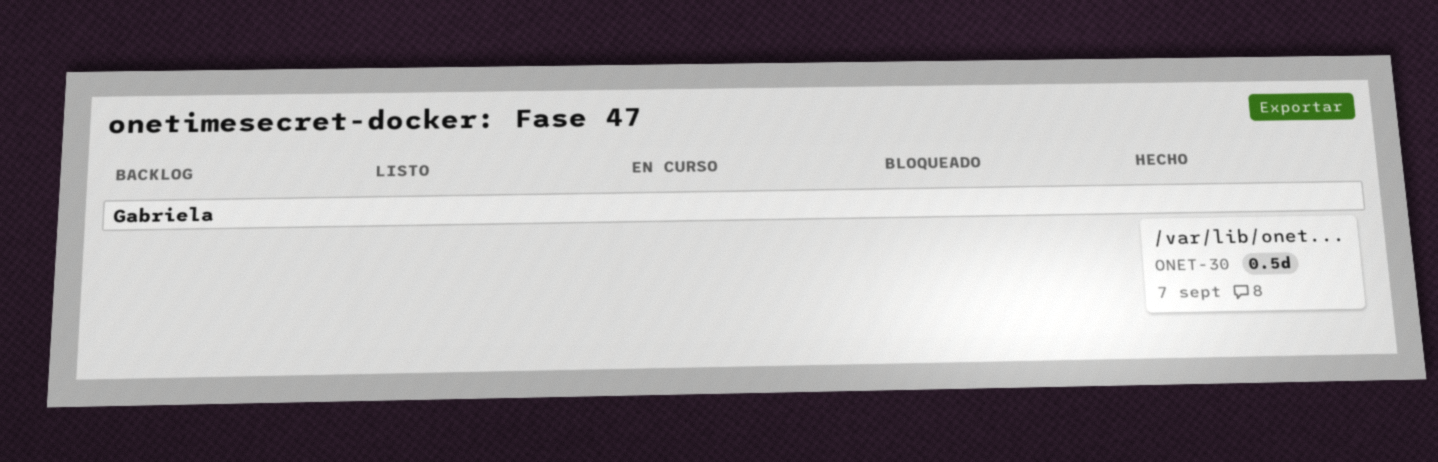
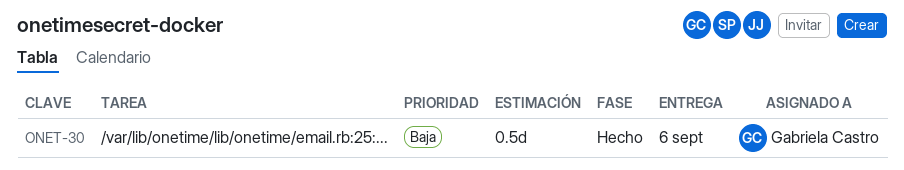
ONET-30, due: Sep 7 -> Sep 6

